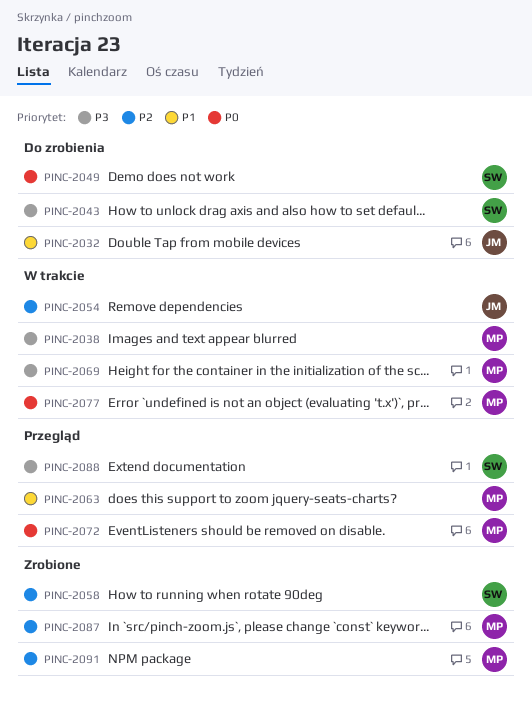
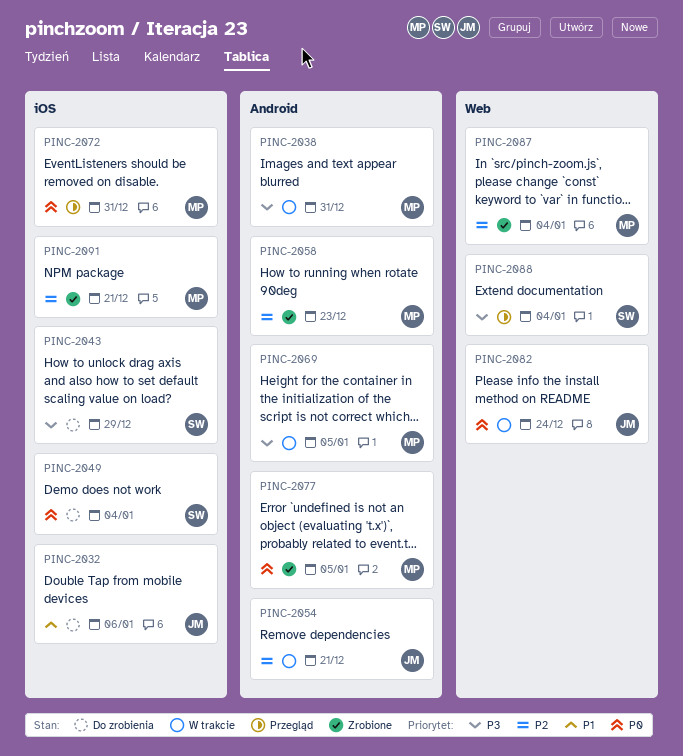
PINC-2058, owner: SW -> MP
PINC-2063: present -> none
PINC-2077, status: W trakcie -> Zrobione
PINC-2082: none -> present

